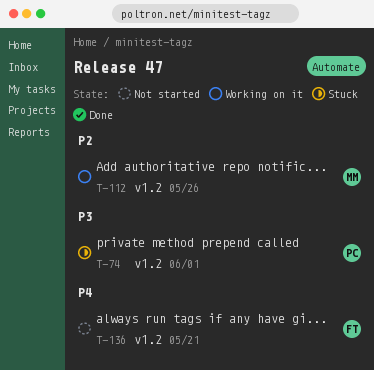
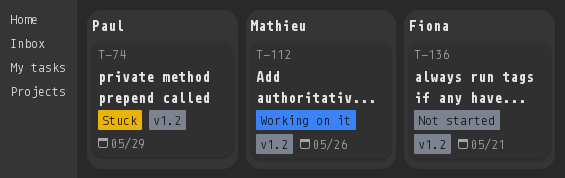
T-74, due: Jun 1 -> May 29

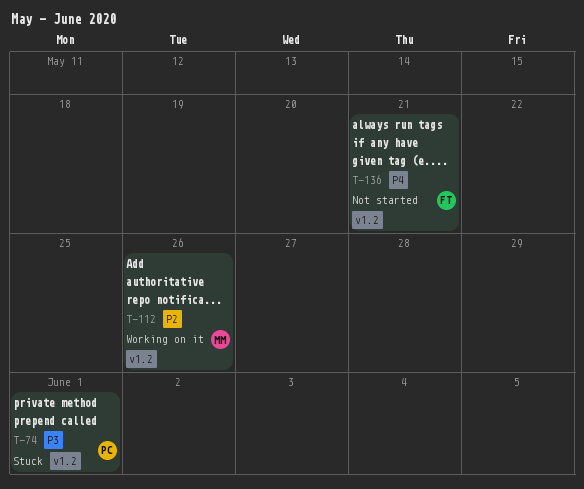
T-74, due: May 29 -> Jun 1

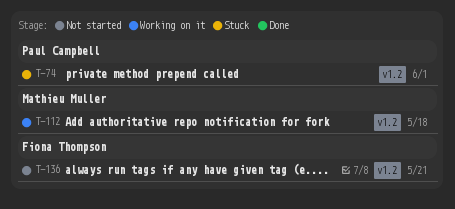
T-112, due: May 26 -> May 18

